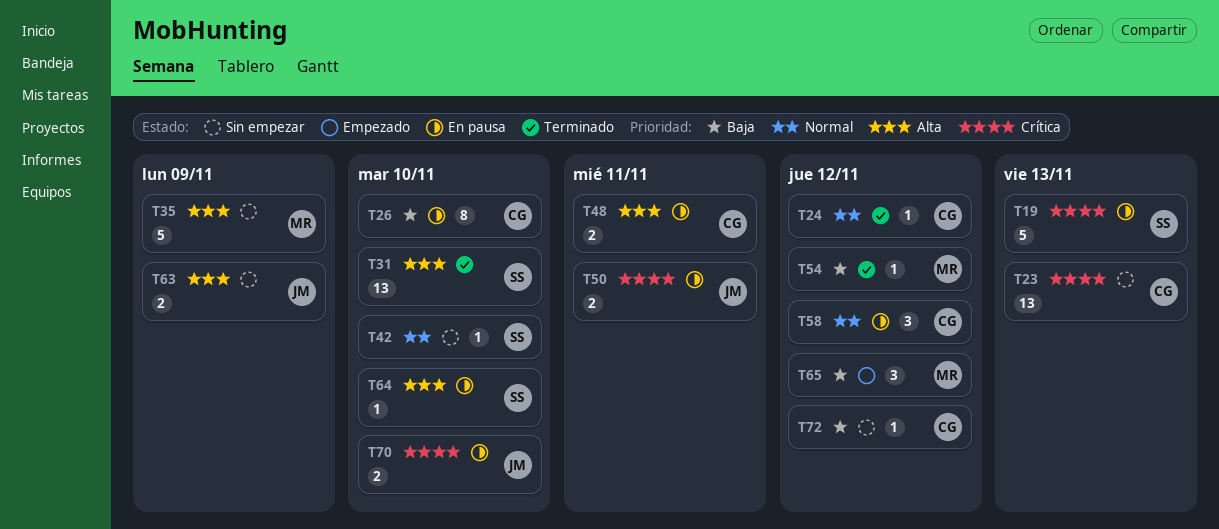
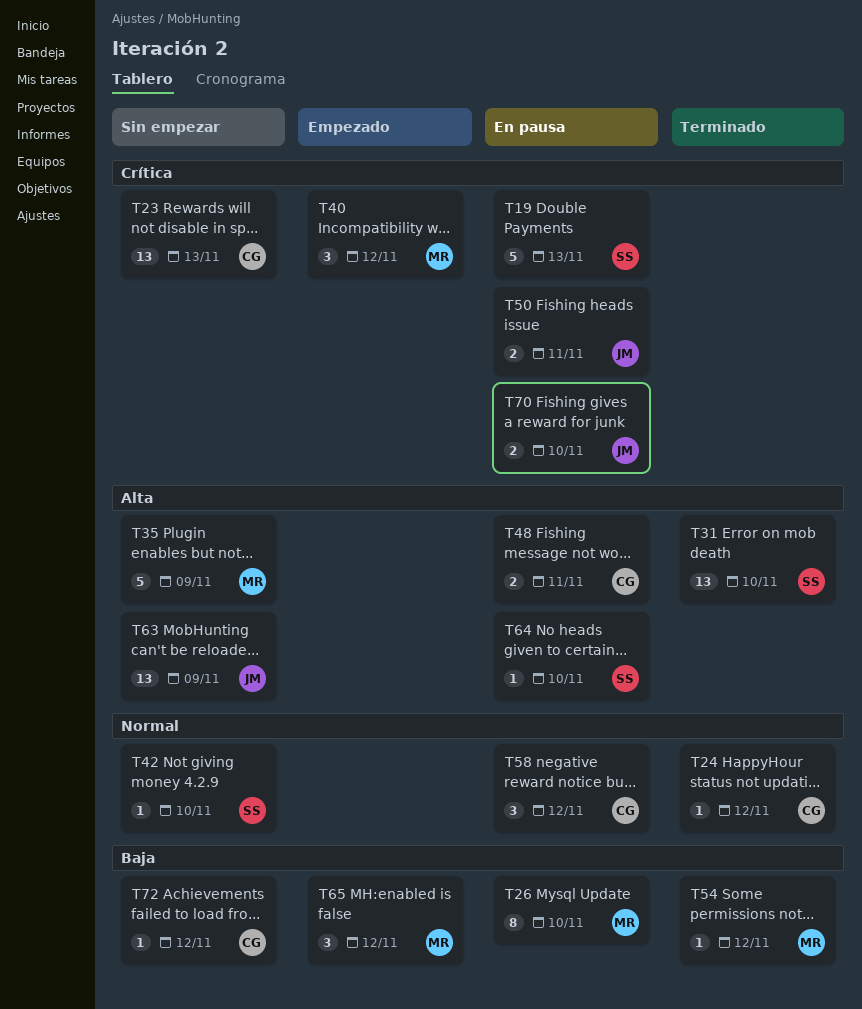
T26, owner: CG -> MR
T40: none -> present
T63, estimate: 2 -> 13

